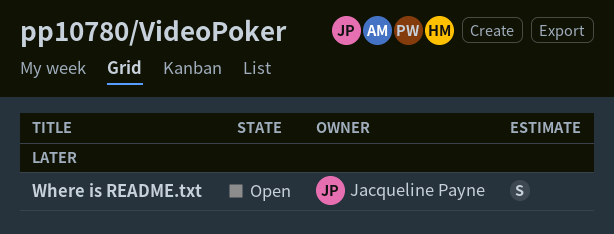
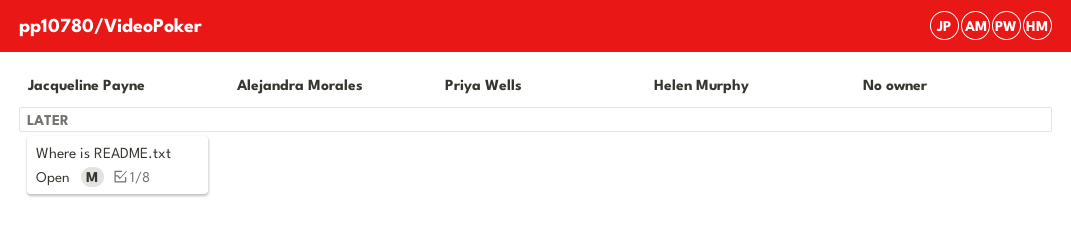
Where is README.txt, estimate: S -> M

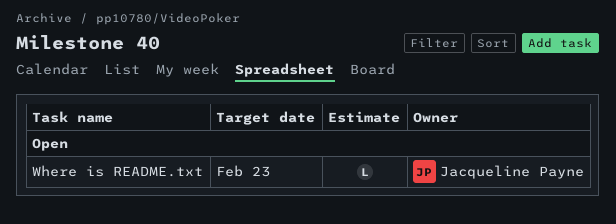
Where is README.txt, estimate: M -> L

